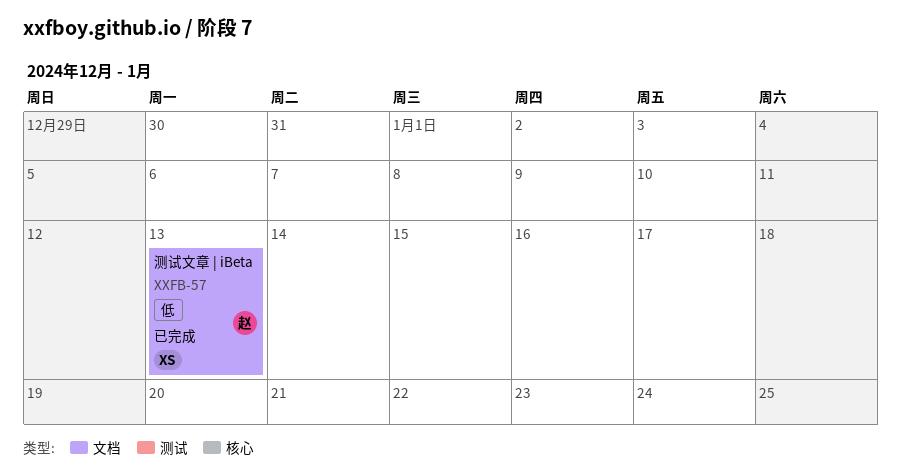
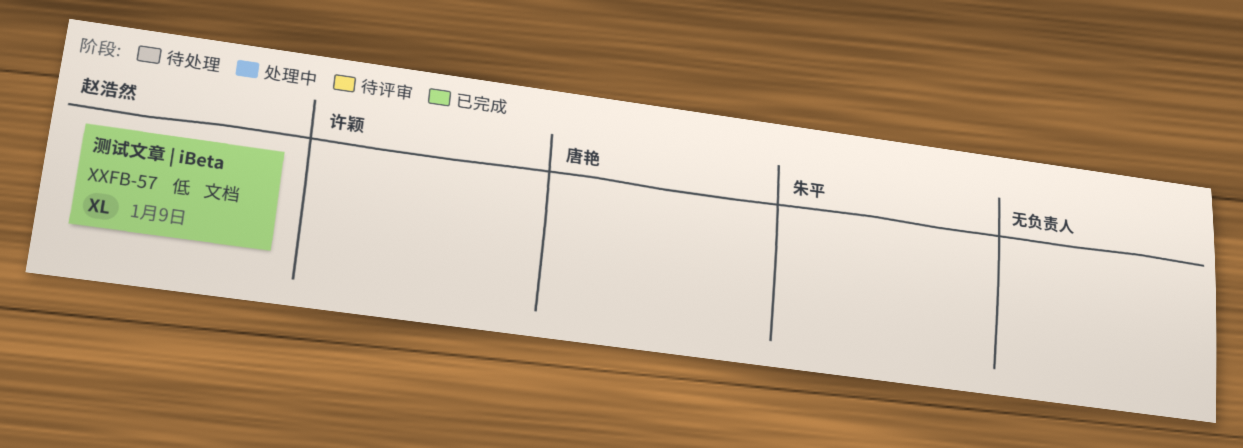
XXFB-57, estimate: XS -> XL
XXFB-57, due: Jan 13 -> Jan 9

